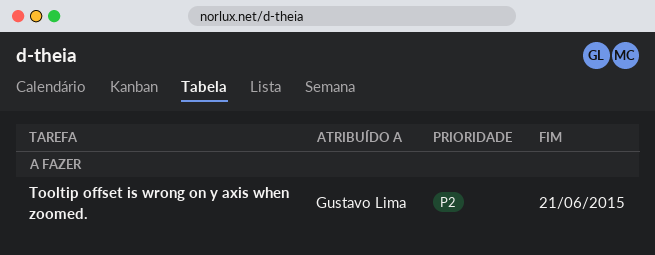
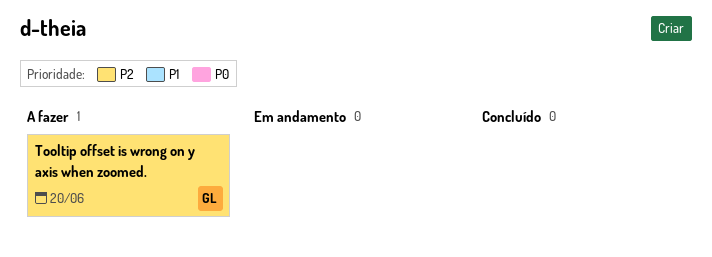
Tooltip offset is wrong on y axis when zoomed., due: Jun 21 -> Jun 20

